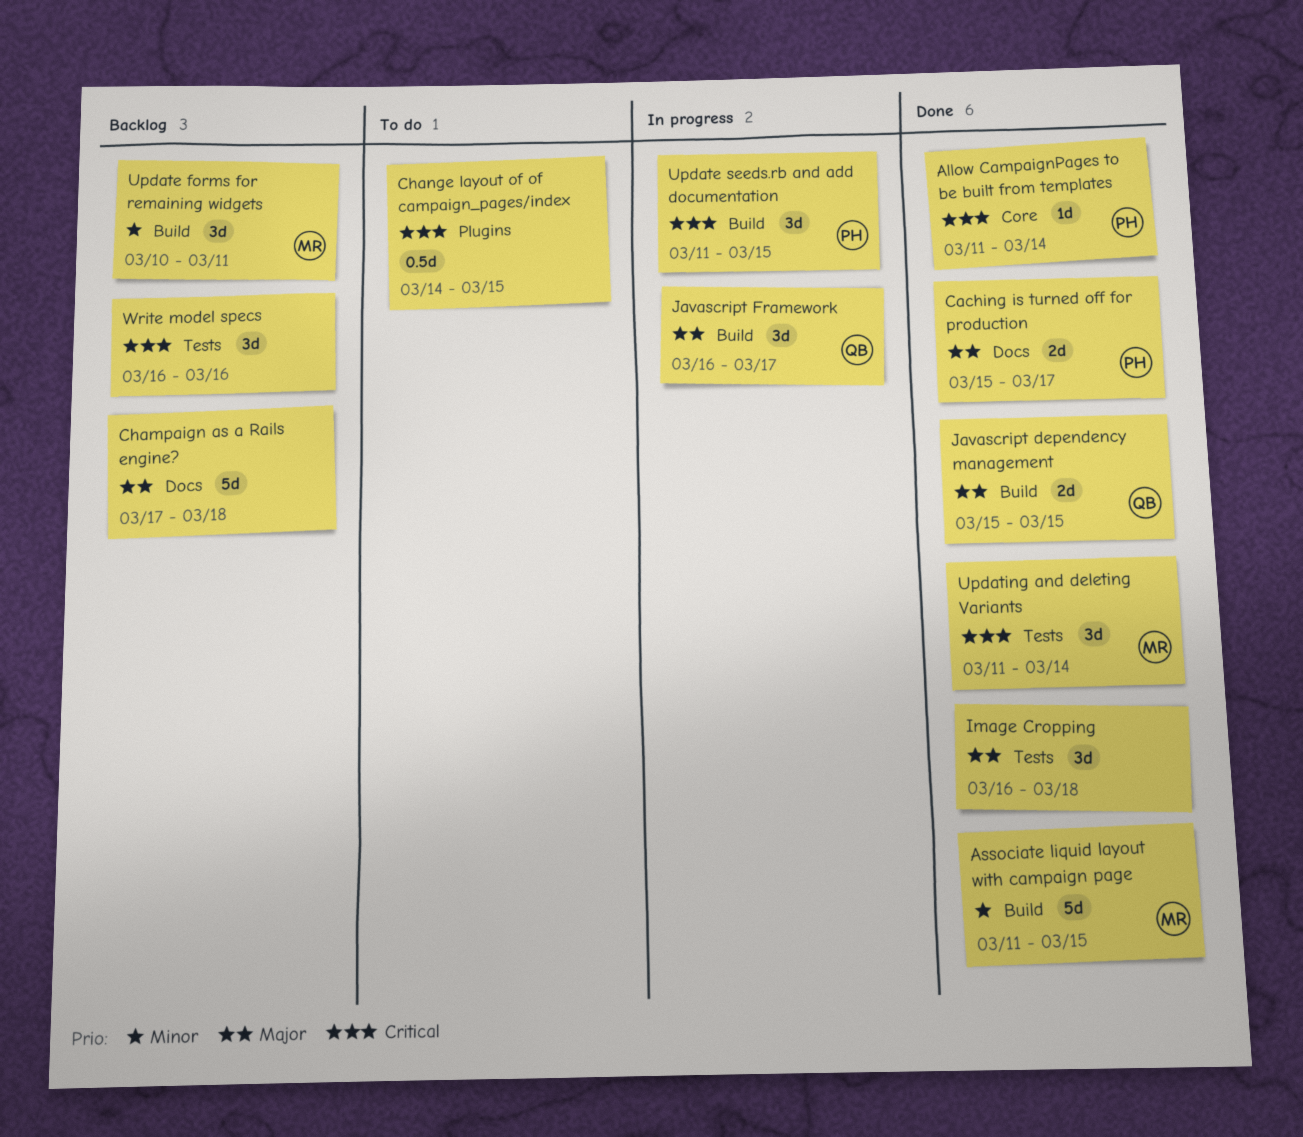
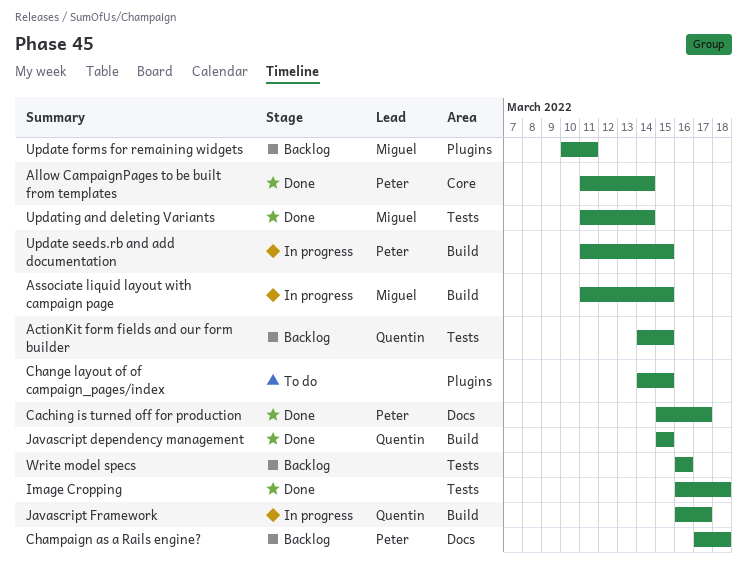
ActionKit form fields and our form builder: none -> present
Associate liquid layout with campaign page, status: Done -> In progress
Champaign as a Rails engine?, owner: none -> Peter
Update forms for remaining widgets, label: Build -> Plugins

